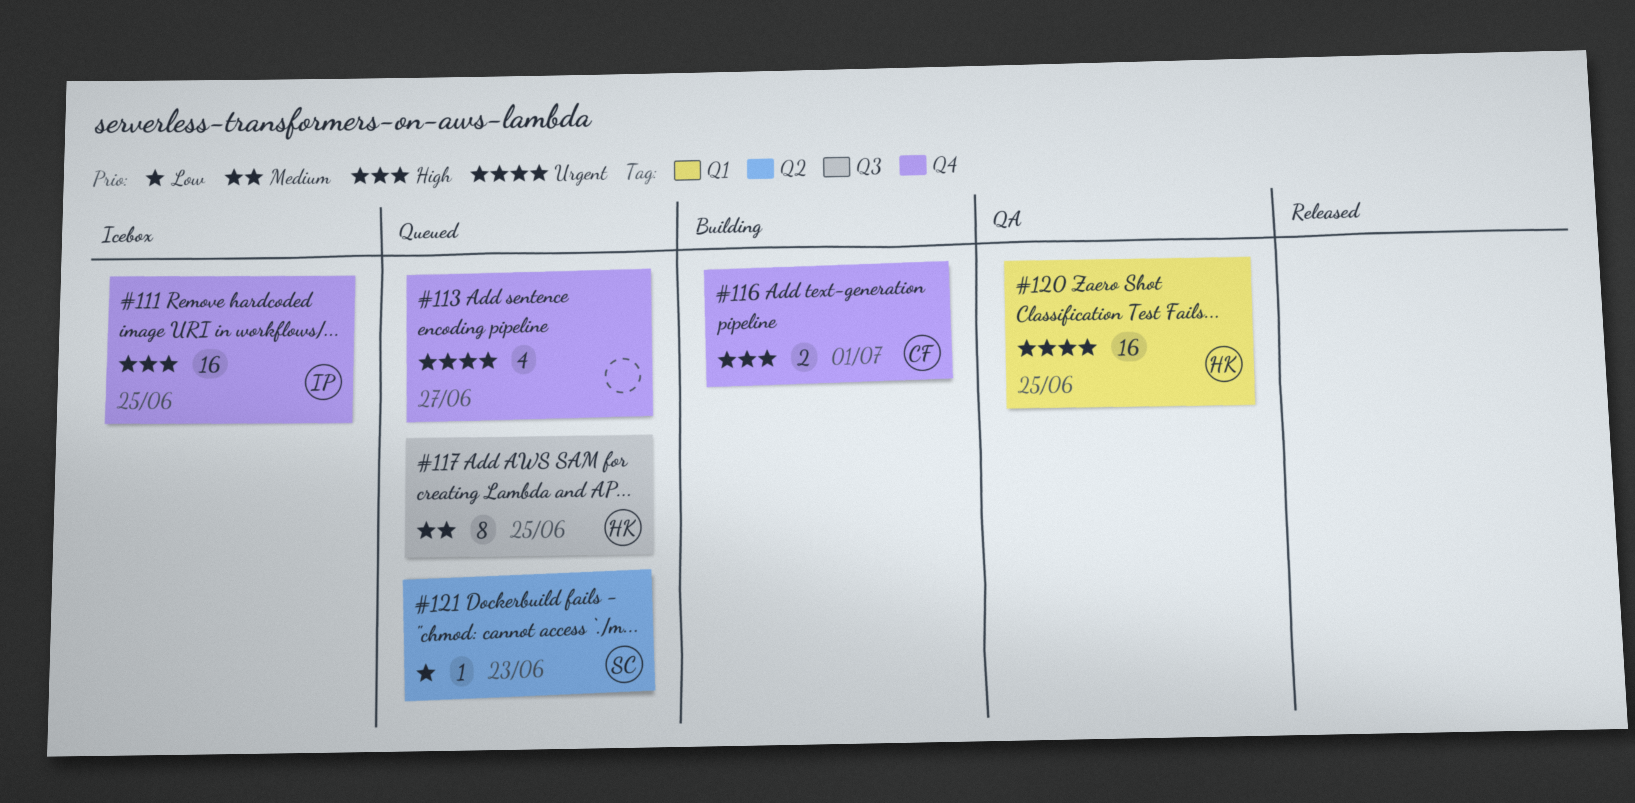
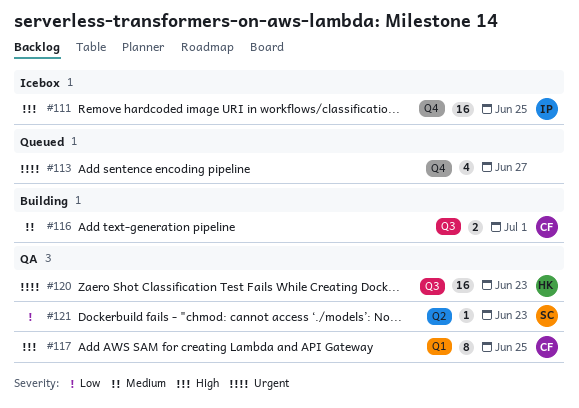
#116, priority: High -> Medium
#116, label: Q4 -> Q3
#117, status: Queued -> QA
#117, owner: HK -> CF
#117, priority: Medium -> High
#117, label: Q3 -> Q1
#120, label: Q1 -> Q3
#120, due: Jun 25 -> Jun 23
#121, status: Queued -> QA

